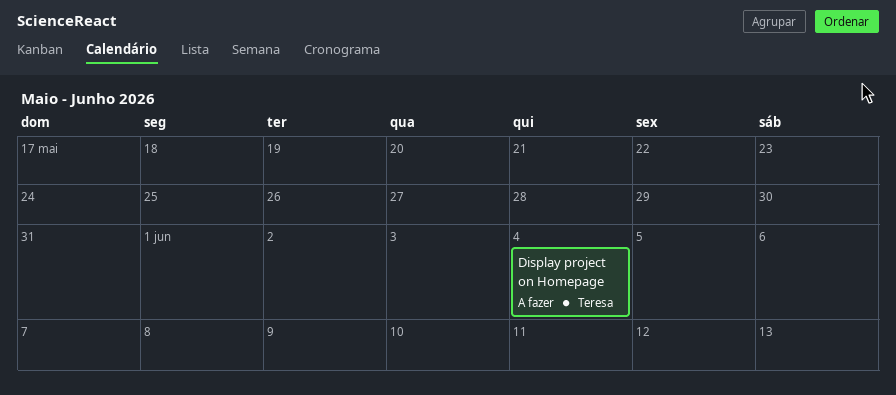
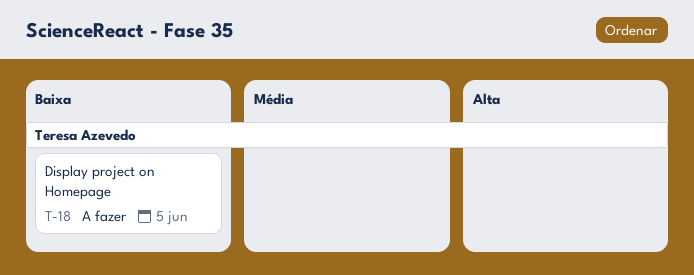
Display project on Homepage, due: Jun 4 -> Jun 5

